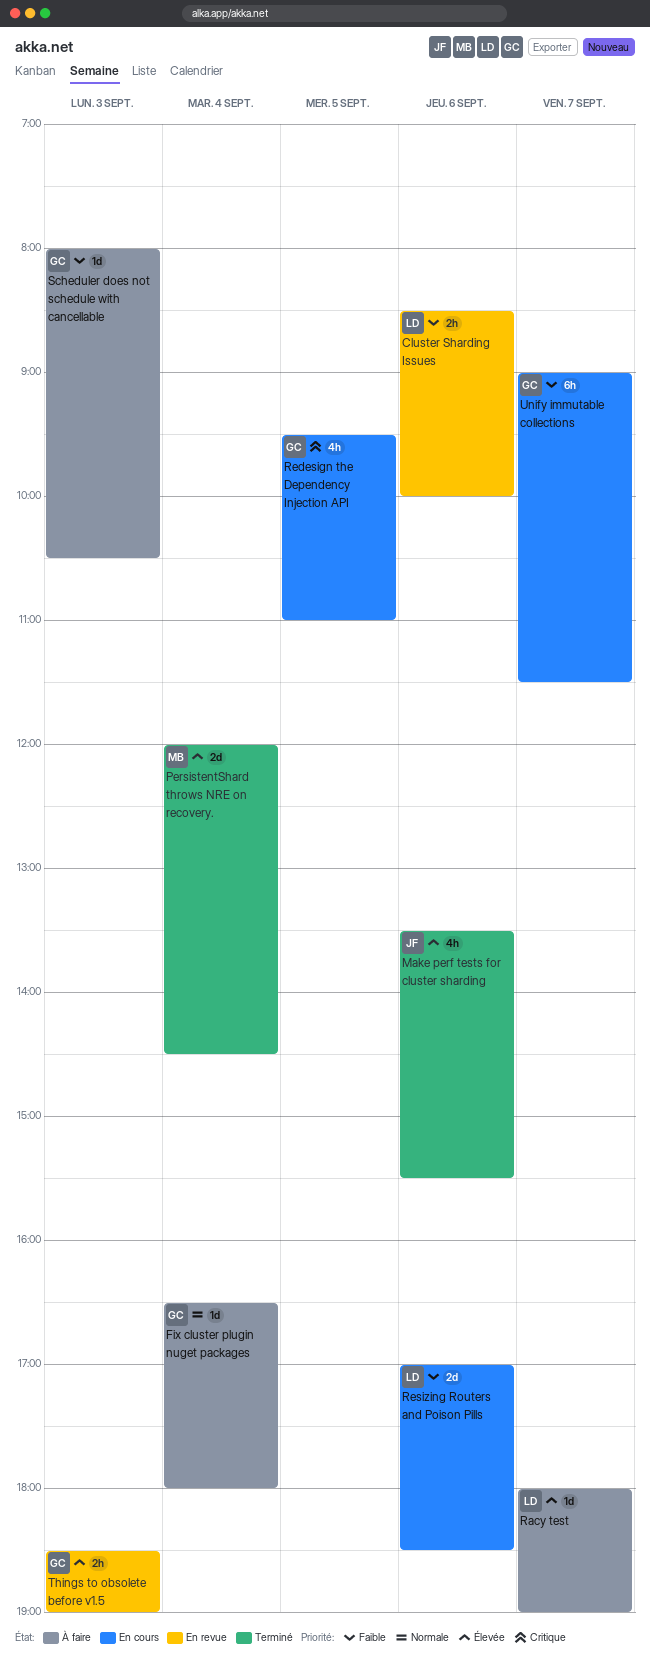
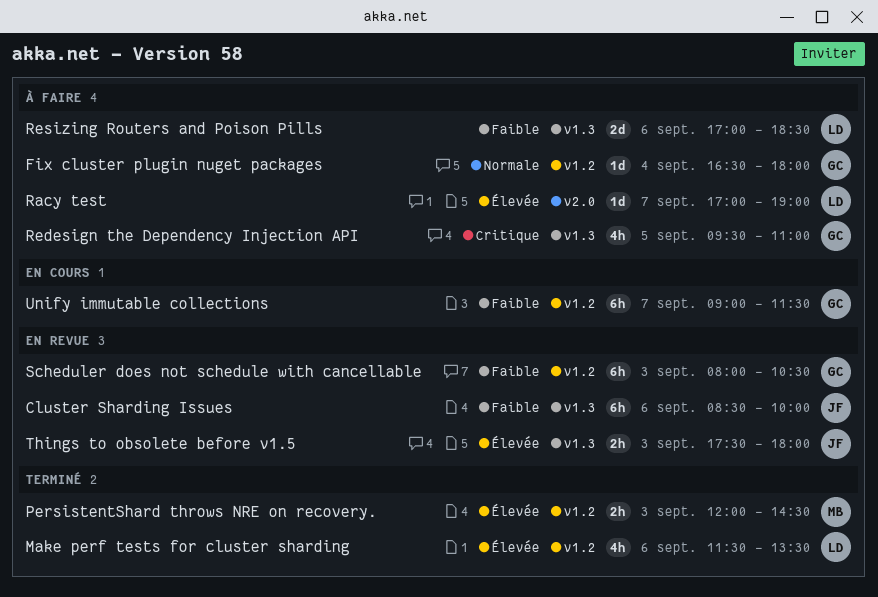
Cluster Sharding Issues, owner: LD -> JF
Cluster Sharding Issues, estimate: 2h -> 6h
Make perf tests for cluster sharding, owner: JF -> LD
Make perf tests for cluster sharding, begins: 13:30 -> 11:30
Make perf tests for cluster sharding, ends: 15:30 -> 13:30
PersistentShard throws NRE on recovery., estimate: 2d -> 2h
PersistentShard throws NRE on recovery., day: Sep 4 -> Sep 3
Racy test, begins: 18:00 -> 17:00
Redesign the Dependency Injection API, status: En cours -> À faire
Resizing Routers and Poison Pills, status: En cours -> À faire
Scheduler does not schedule with cancellable, status: À faire -> En revue
Scheduler does not schedule with cancellable, estimate: 1d -> 6h
Things to obsolete before v1.5, owner: GC -> JF
Things to obsolete before v1.5, begins: 18:30 -> 17:30
Things to obsolete before v1.5, ends: 19:00 -> 18:00

